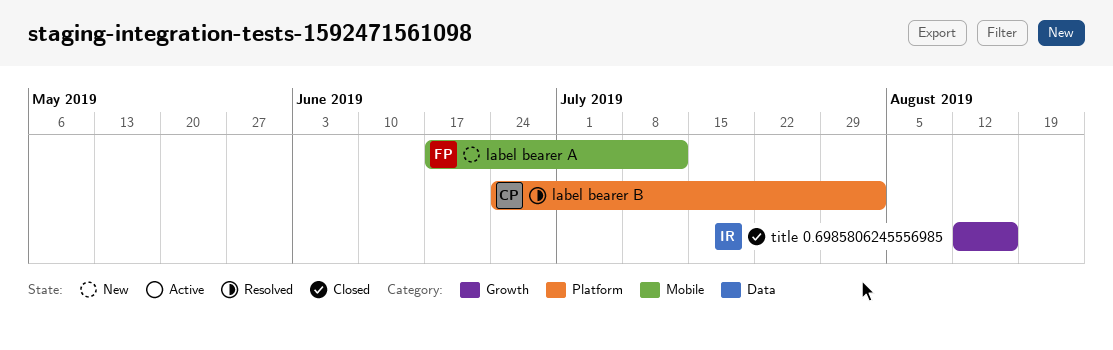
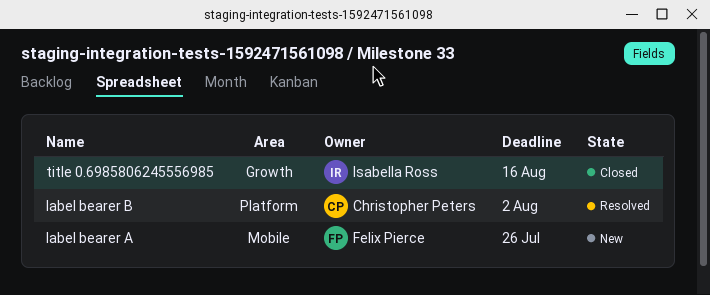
label bearer A, due: Jul 12 -> Jul 26

